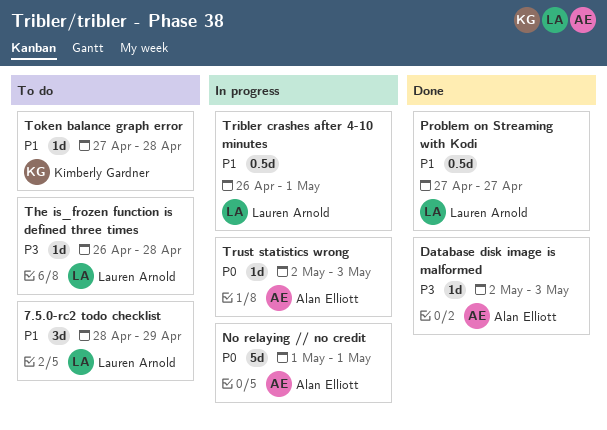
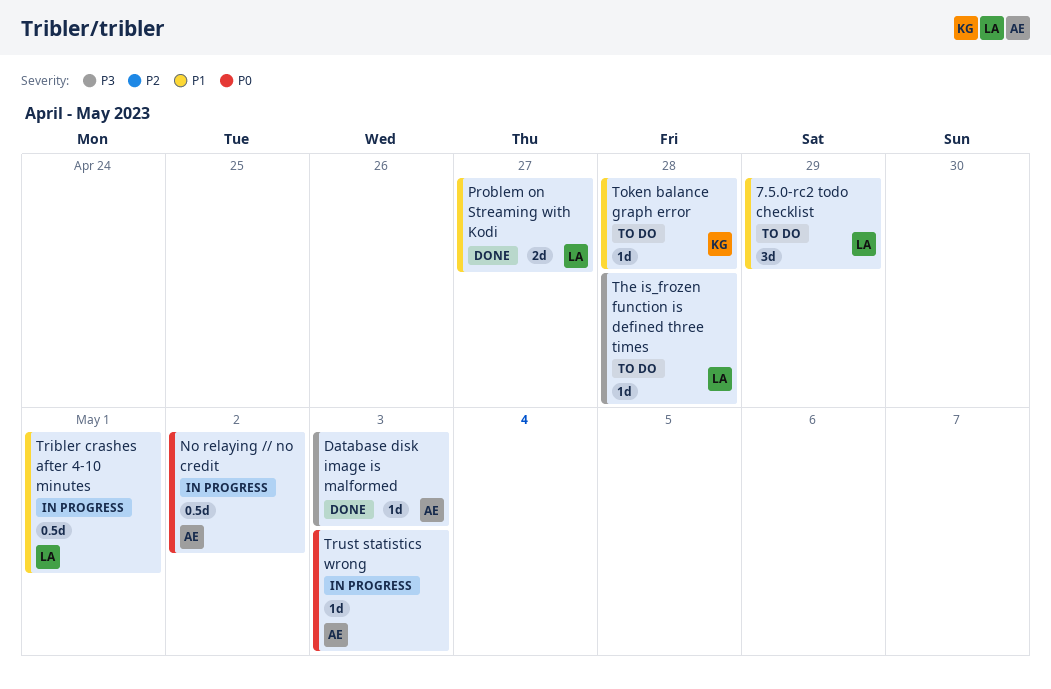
No relaying // no credit, estimate: 5d -> 0.5d
No relaying // no credit, due: May 1 -> May 2
Problem on Streaming with Kodi, estimate: 0.5d -> 2d

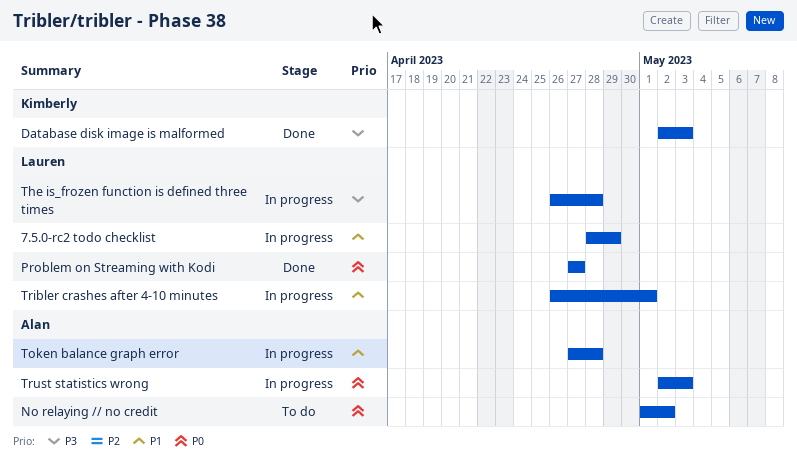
7.5.0-rc2 todo checklist, status: To do -> In progress
Database disk image is malformed, owner: Alan -> Kimberly
No relaying // no credit, status: In progress -> To do
Problem on Streaming with Kodi, priority: P1 -> P0
The is_frozen function is defined three times, status: To do -> In progress
Token balance graph error, status: To do -> In progress
Token balance graph error, owner: Kimberly -> Alan

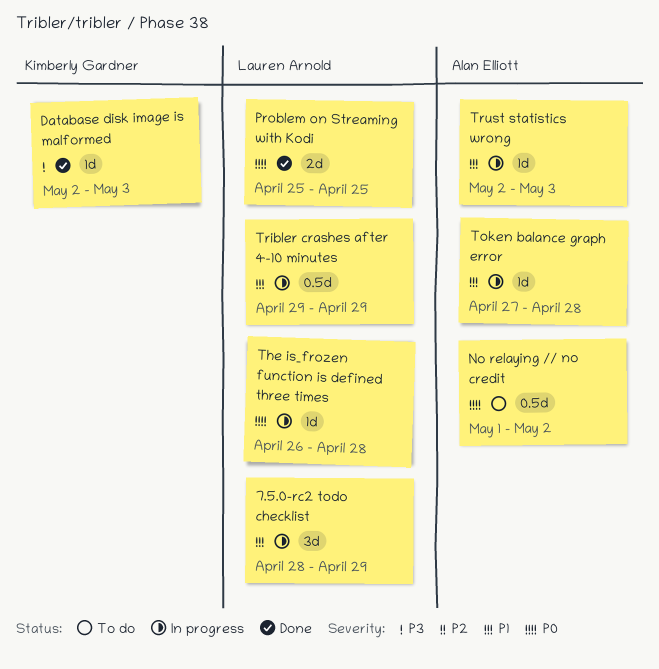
Problem on Streaming with Kodi, start: Apr 27 -> Apr 25
Problem on Streaming with Kodi, due: Apr 27 -> Apr 25
The is_frozen function is defined three times, priority: P3 -> P0
Tribler crashes after 4-10 minutes, start: Apr 26 -> Apr 29
Tribler crashes after 4-10 minutes, due: May 1 -> Apr 29
Trust statistics wrong, priority: P0 -> P1

